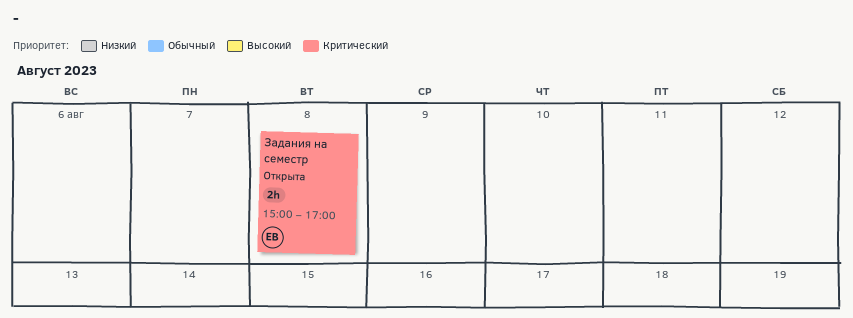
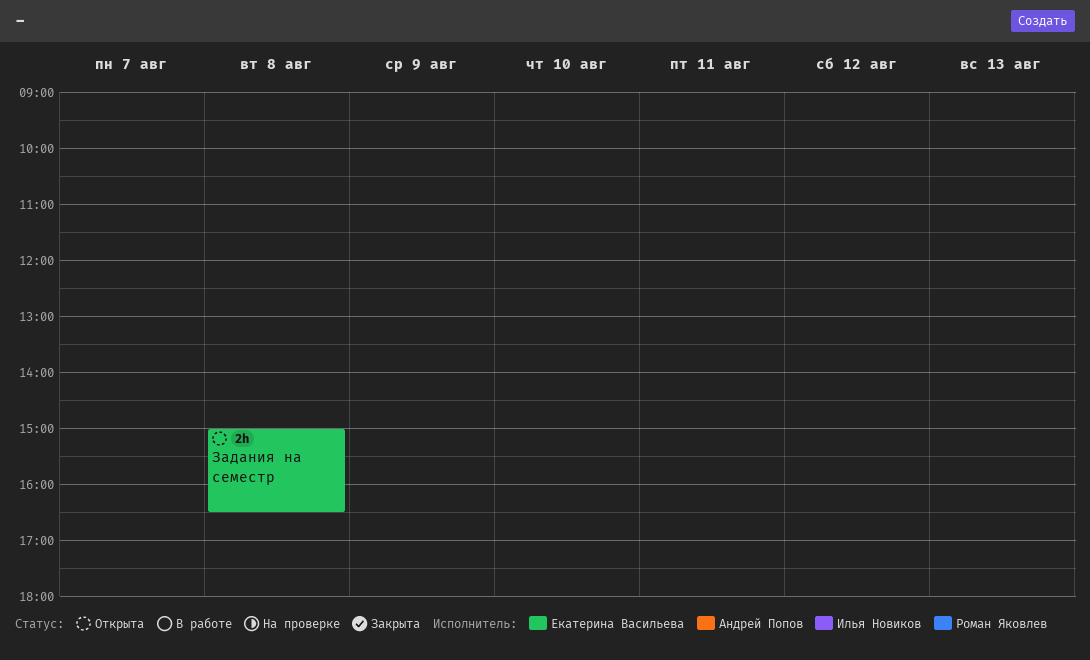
Задания на семестр, ends: 17:00 -> 16:30

